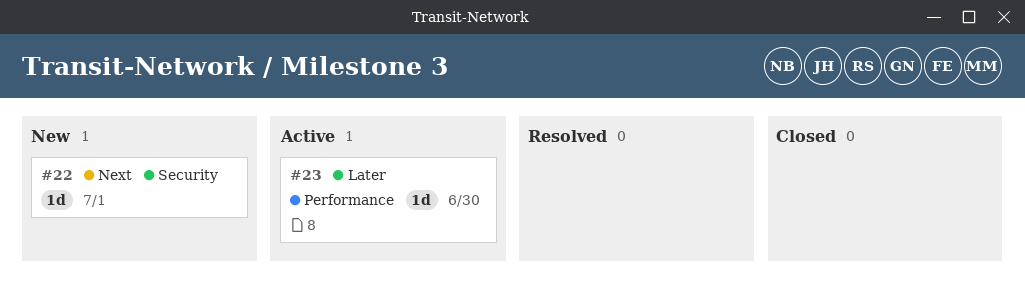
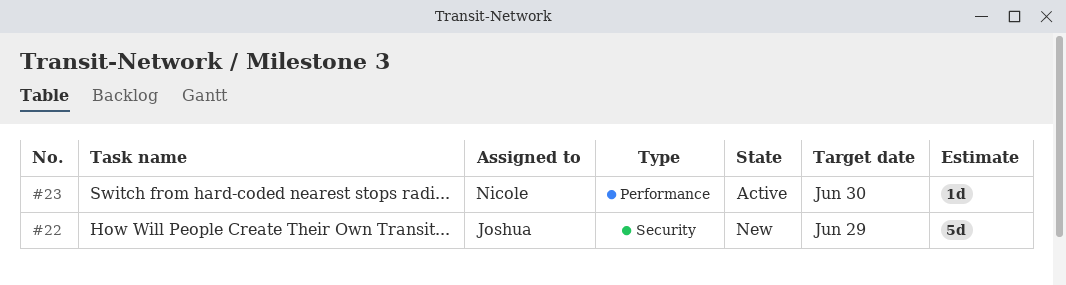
#22, estimate: 1d -> 5d
#22, due: Jul 1 -> Jun 29

